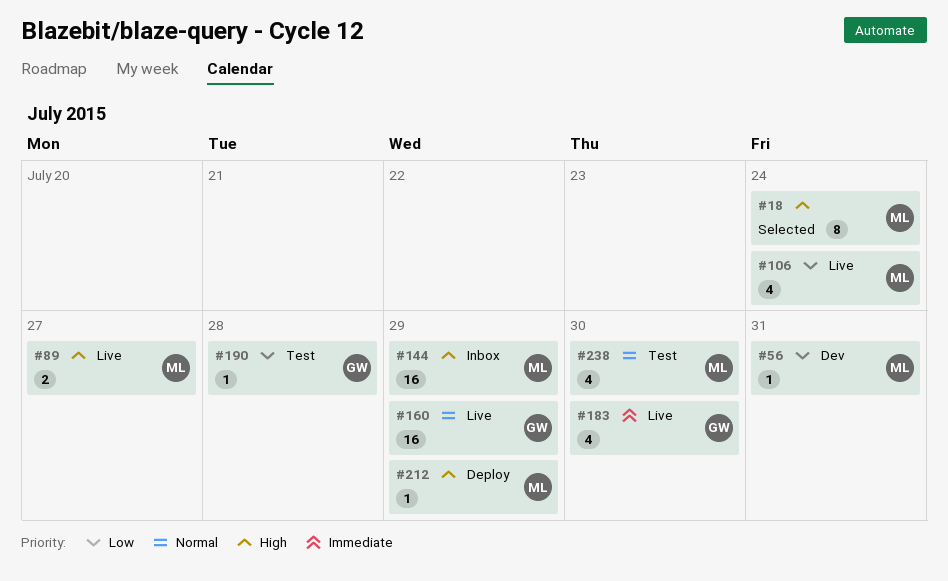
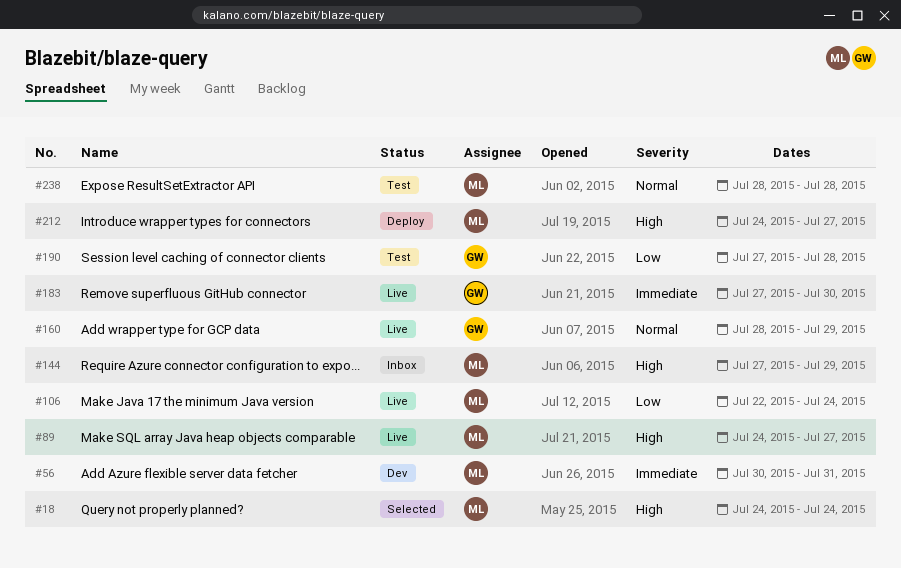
#56, priority: Low -> Immediate
#212, due: Jul 29 -> Jul 27
#238, due: Jul 30 -> Jul 28

